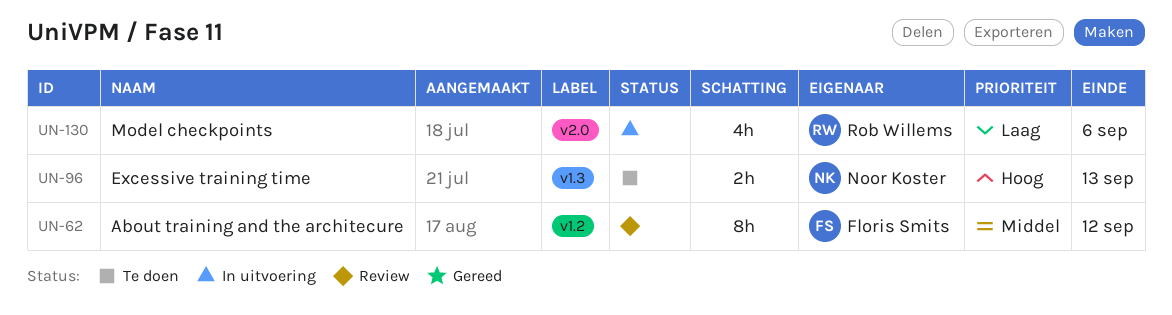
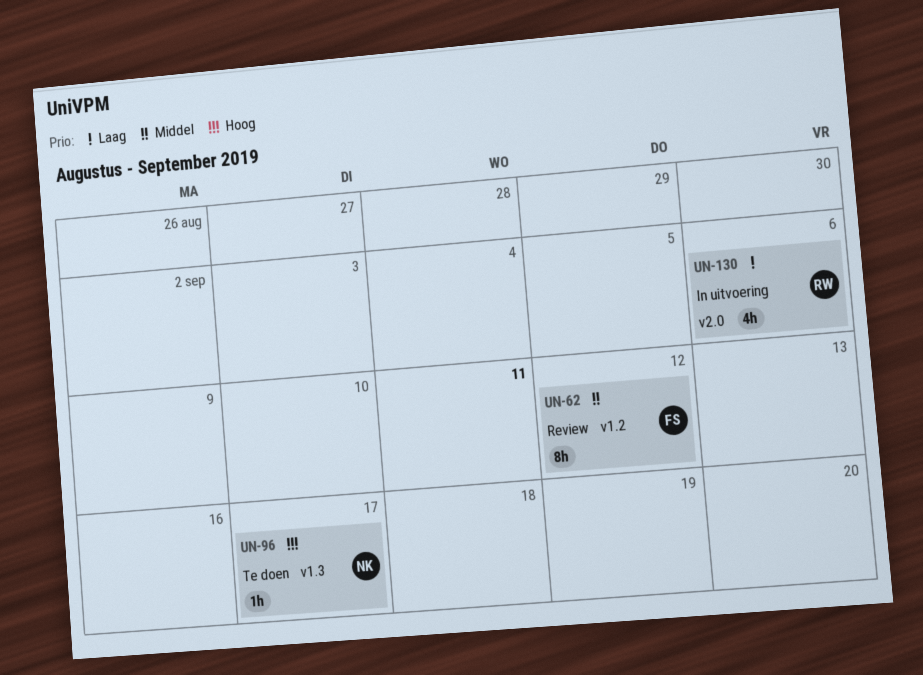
UN-96, estimate: 2h -> 1h
UN-96, due: Sep 13 -> Sep 17

